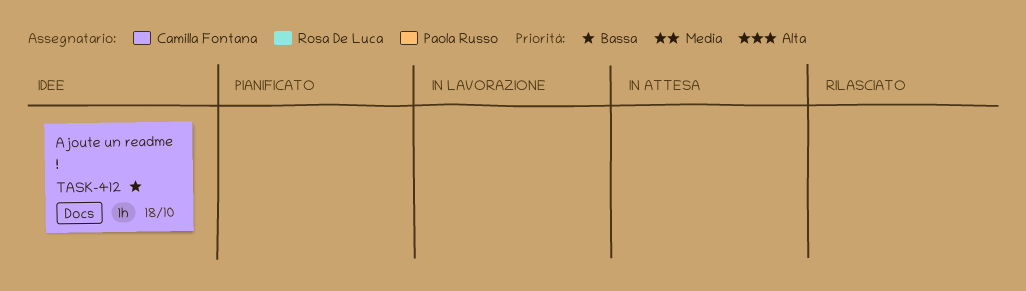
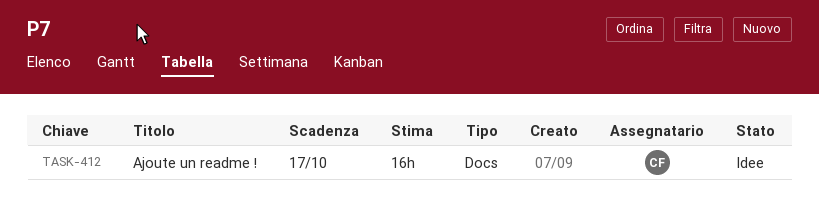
TASK-412, estimate: 1h -> 16h
TASK-412, due: Oct 18 -> Oct 17

